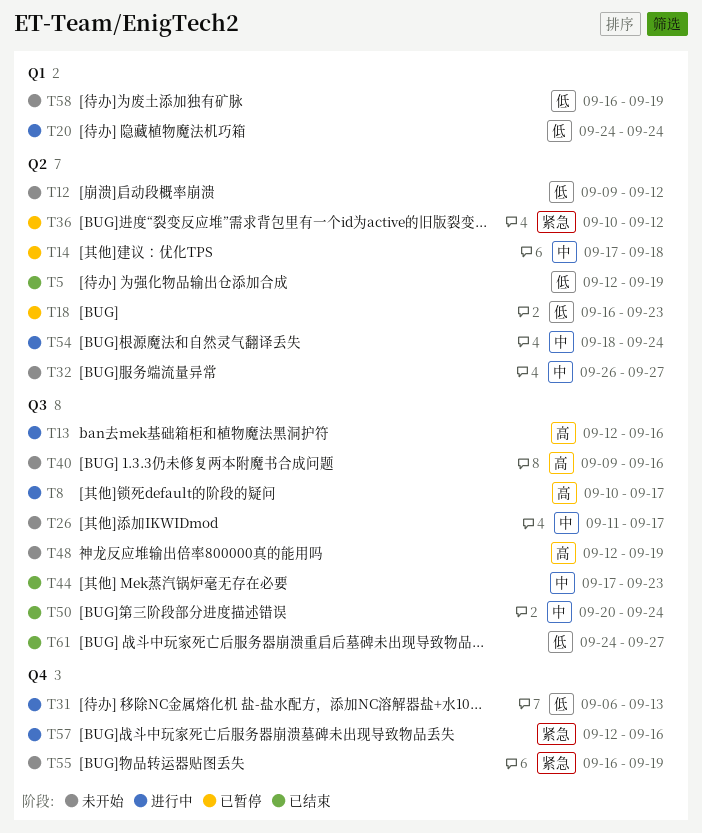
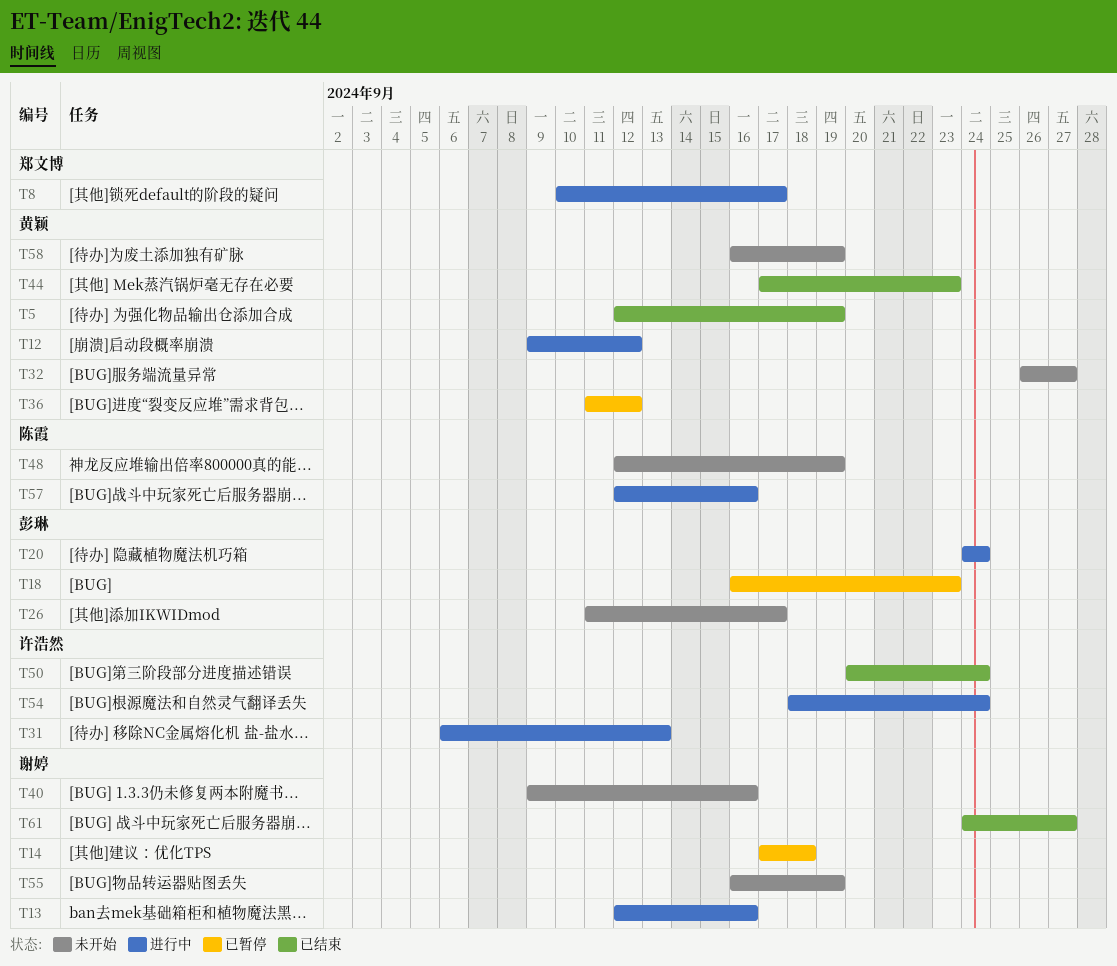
T12, status: 未开始 -> 进行中
T36, start: Sep 10 -> Sep 11

